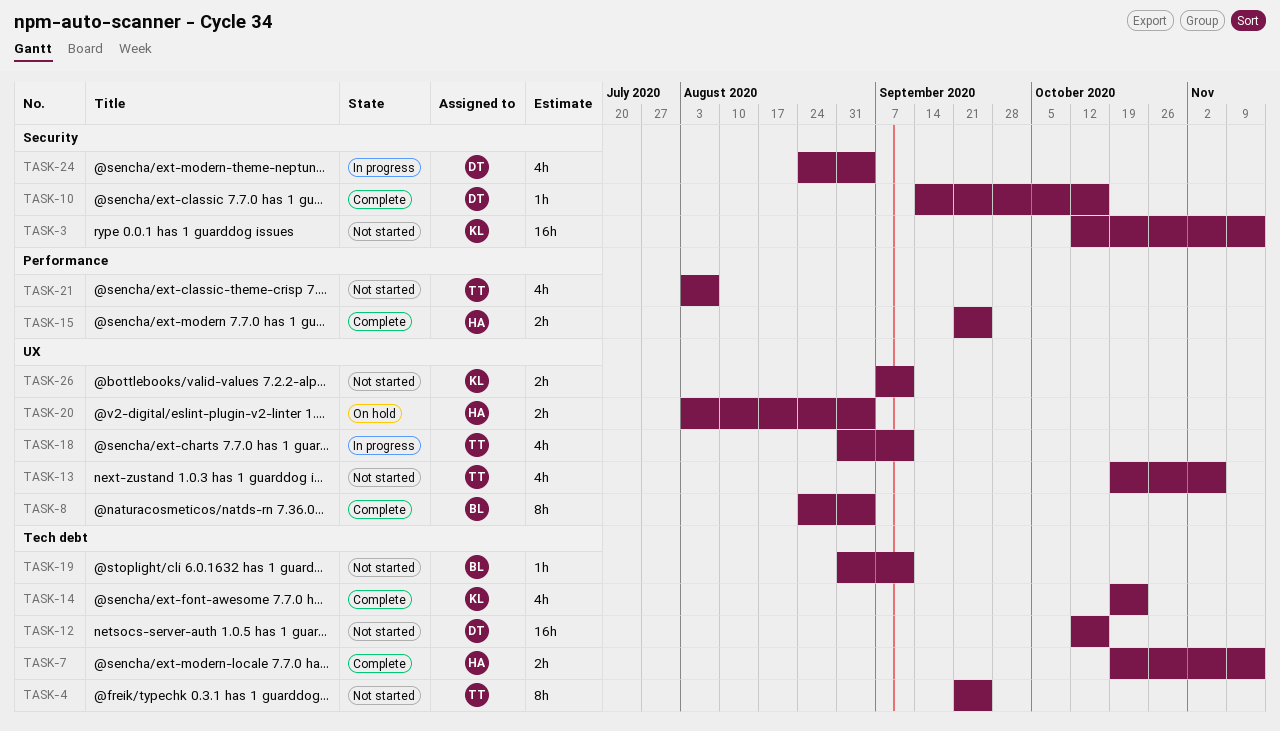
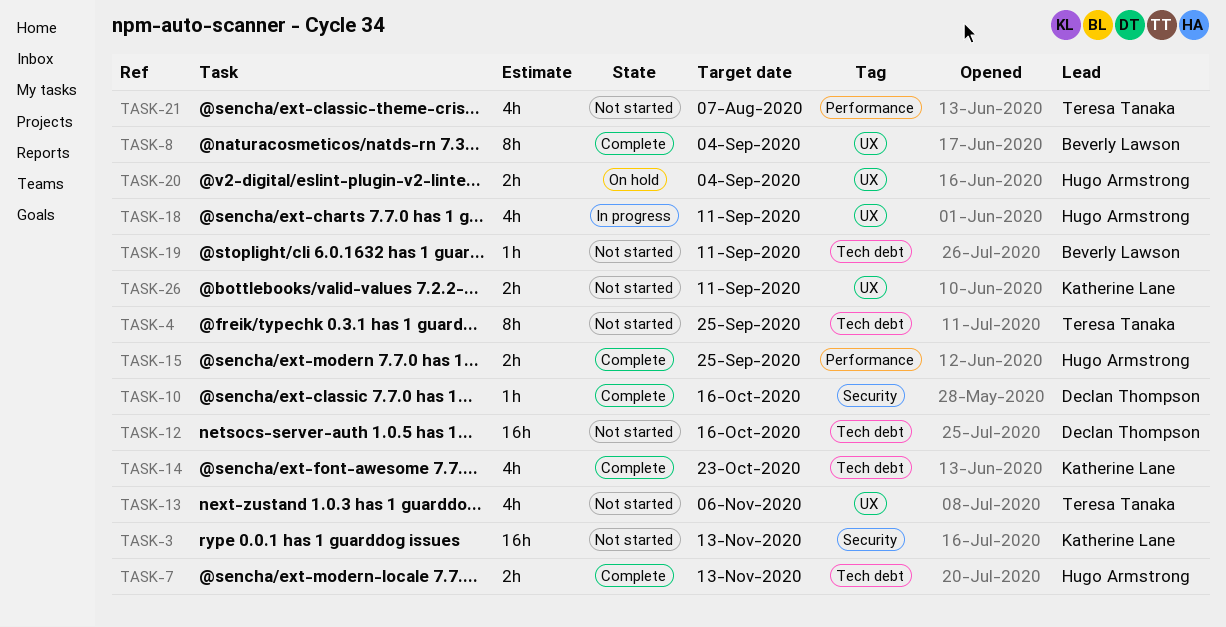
TASK-18, owner: Teresa Tanaka -> Hugo Armstrong
TASK-24: present -> none

